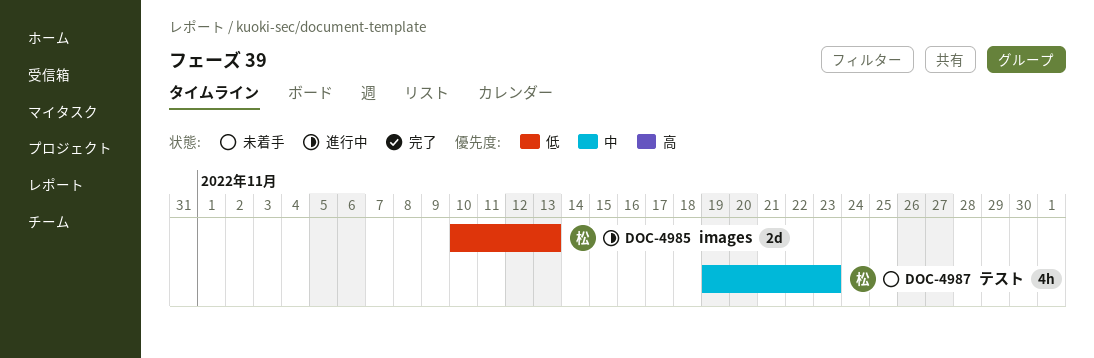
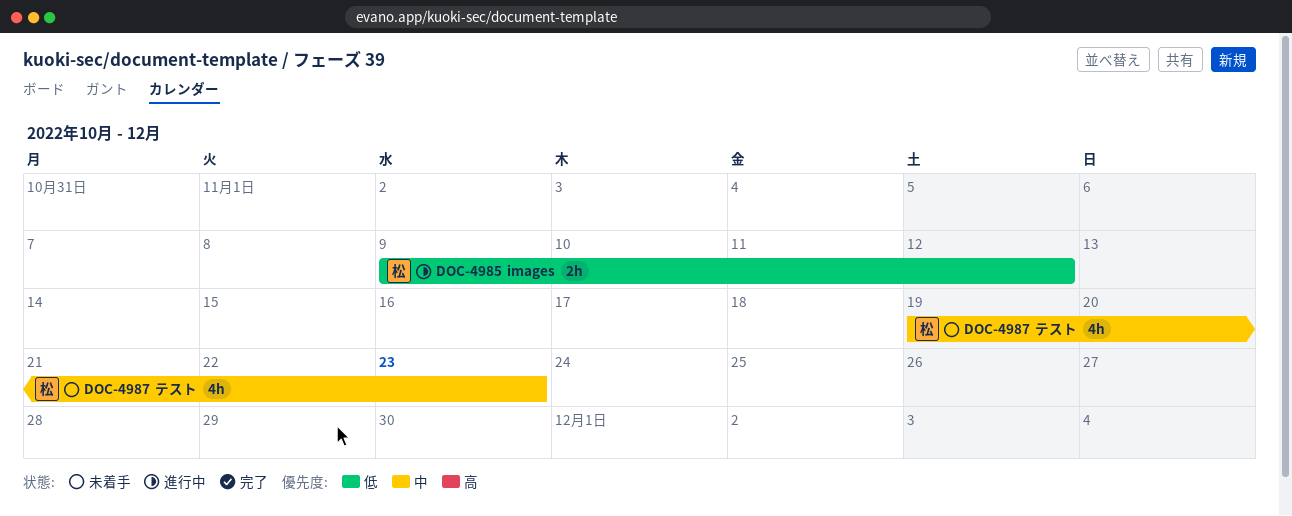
DOC-4985, estimate: 2d -> 2h
DOC-4985, start: Nov 10 -> Nov 9
DOC-4985, due: Nov 13 -> Nov 12

